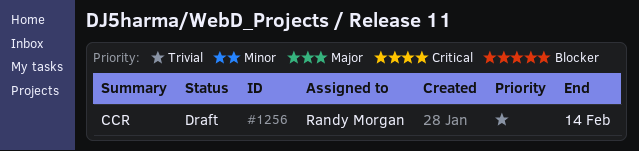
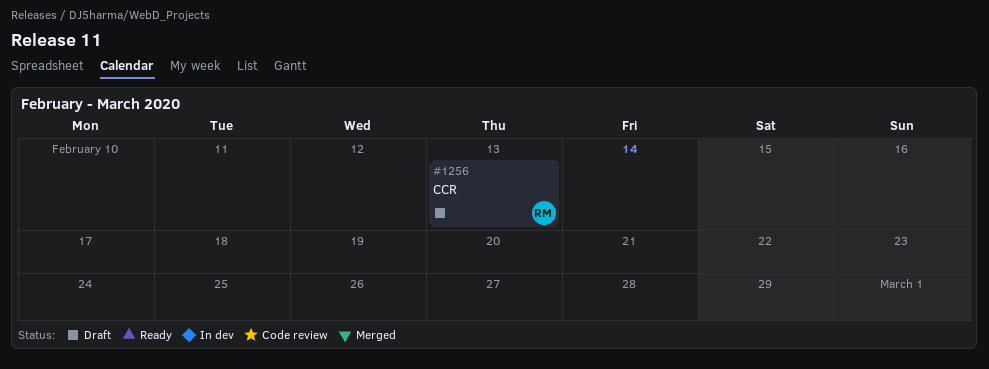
#1256, due: Feb 14 -> Feb 13

